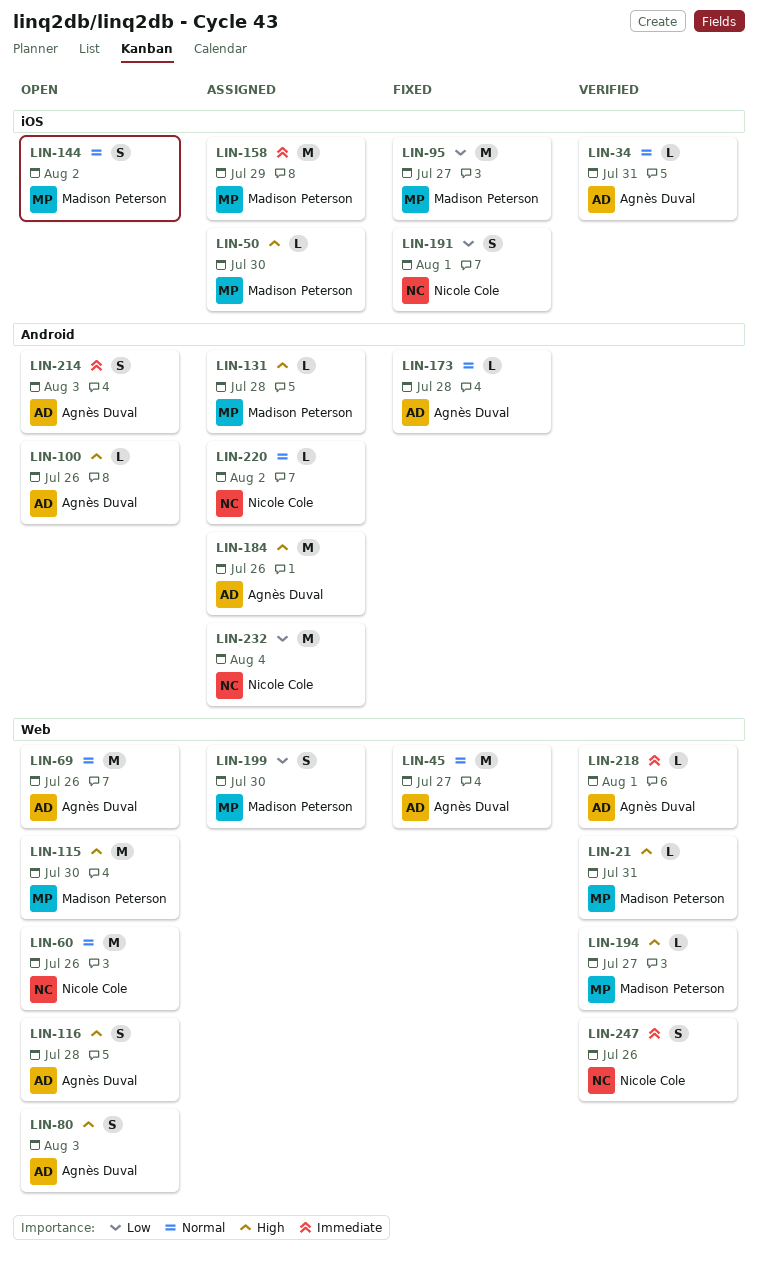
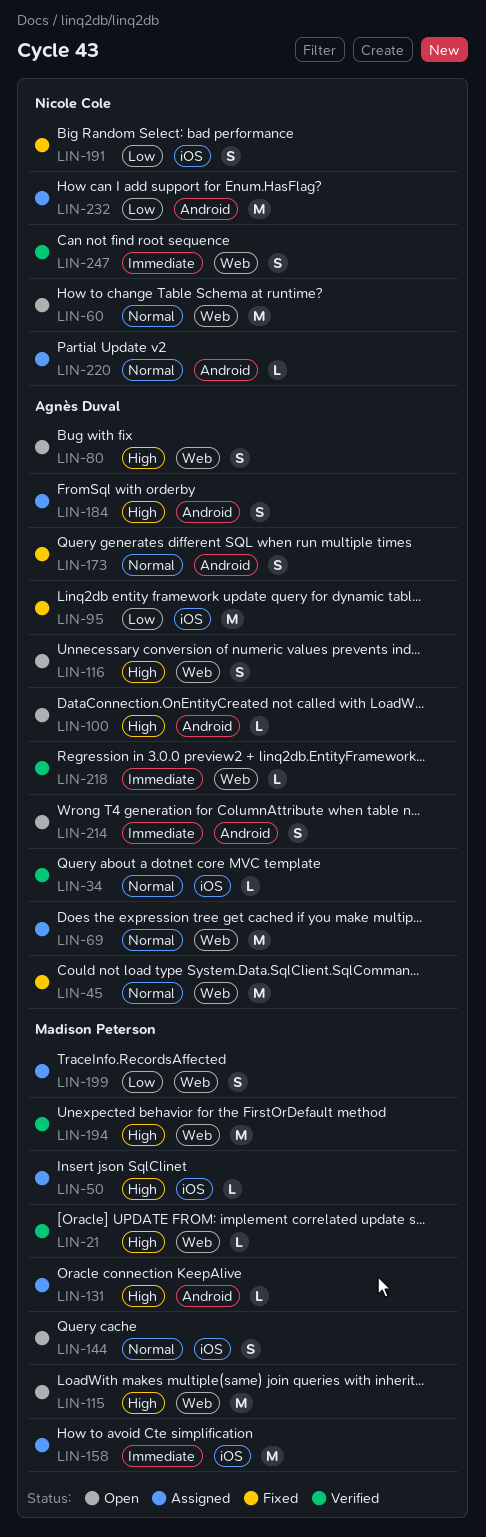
LIN-69, status: Open -> Assigned
LIN-95, owner: Madison Peterson -> Agnès Duval
LIN-173, estimate: L -> S
LIN-184, estimate: M -> S
LIN-194, estimate: L -> M

